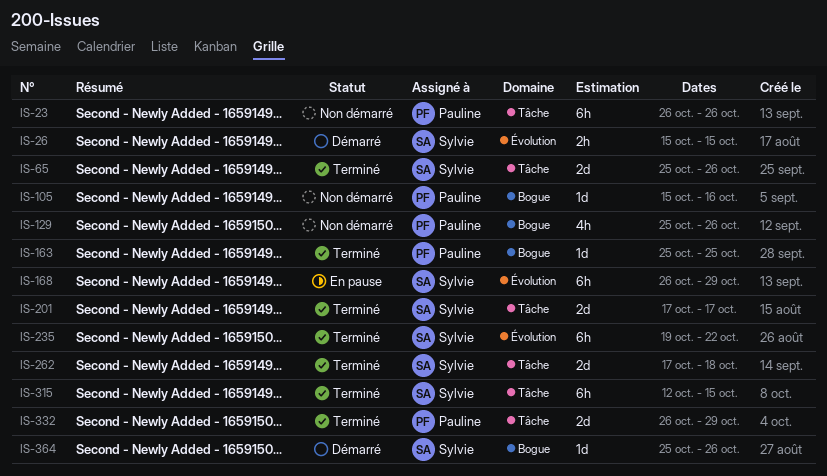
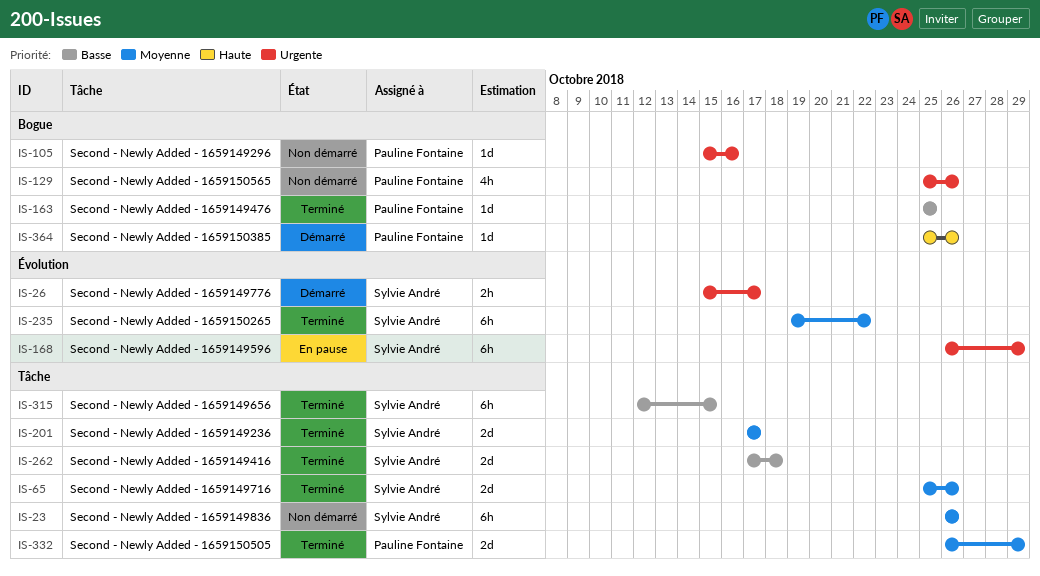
IS-23, owner: Pauline Fontaine -> Sylvie André
IS-26, due: Oct 15 -> Oct 17
IS-364, owner: Sylvie André -> Pauline Fontaine

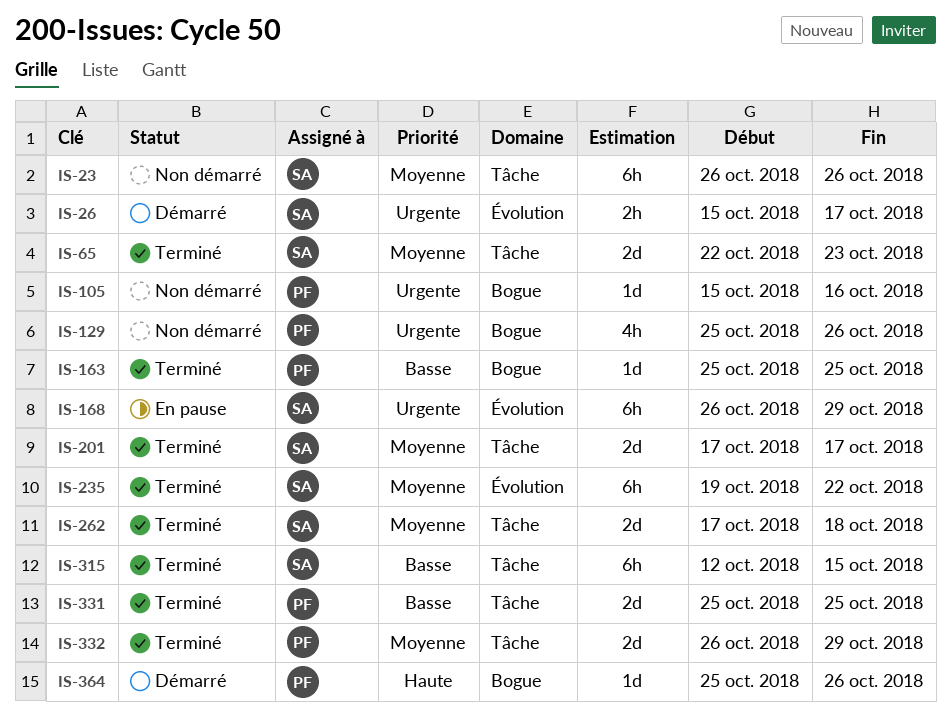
IS-65, start: Oct 25 -> Oct 22
IS-65, due: Oct 26 -> Oct 23
IS-262, priority: Basse -> Moyenne
IS-331: none -> present

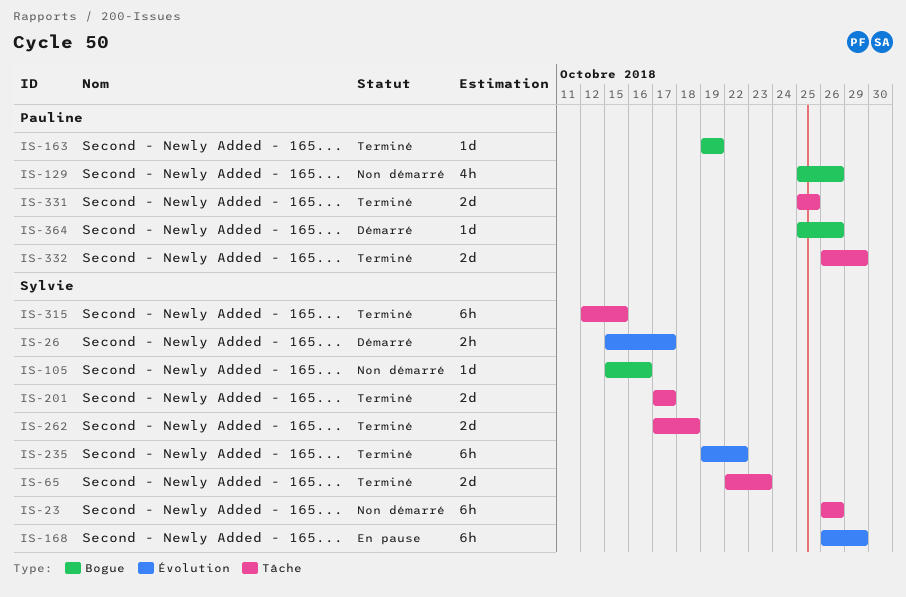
IS-105, owner: Pauline -> Sylvie
IS-163, start: Oct 25 -> Oct 19
IS-163, due: Oct 25 -> Oct 19

